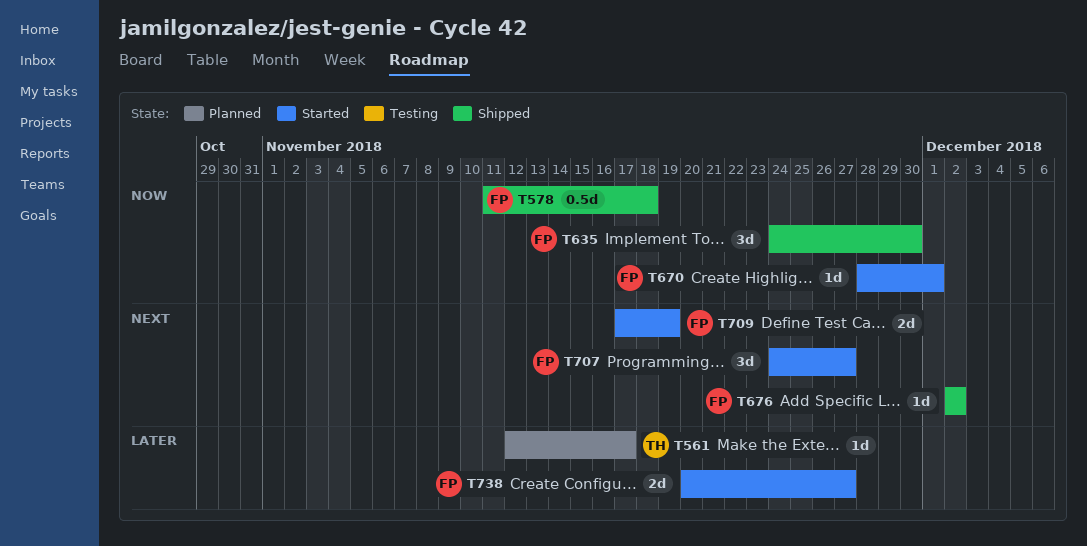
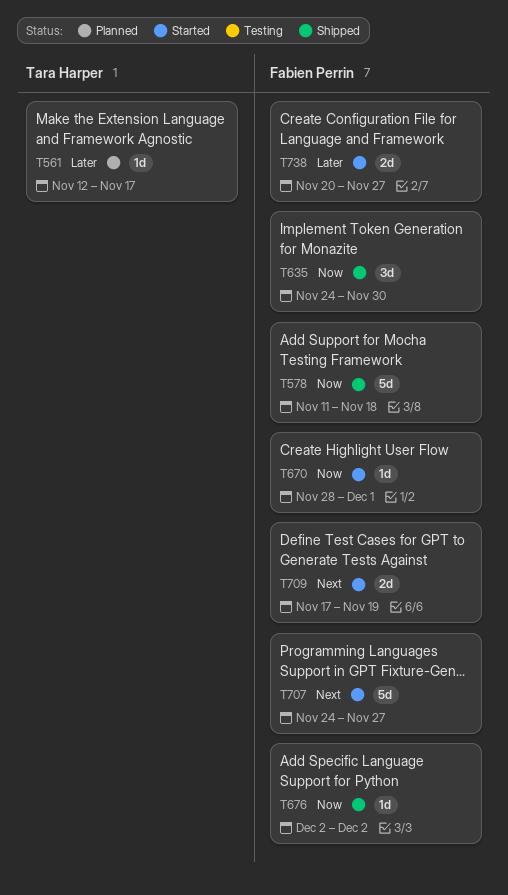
T578, estimate: 0.5d -> 5d
T676, priority: Next -> Now
T707, estimate: 3d -> 5d

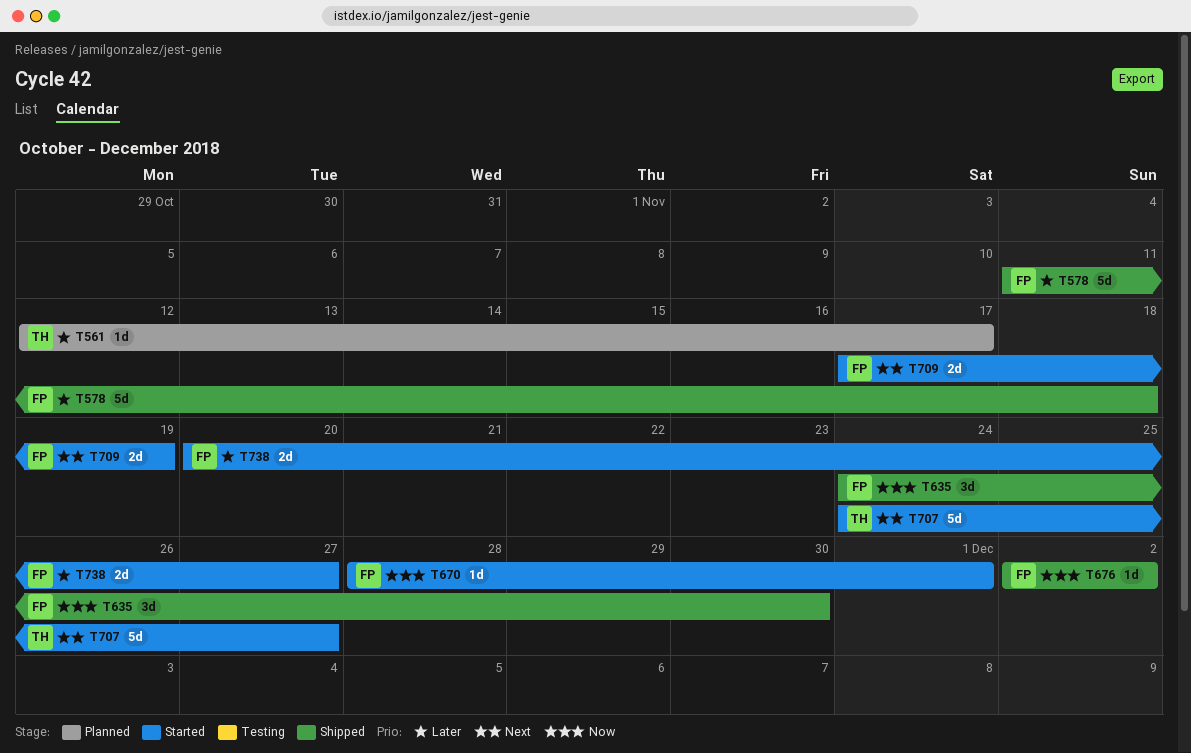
T578, priority: Now -> Later
T707, owner: Fabien Perrin -> Tara Harper

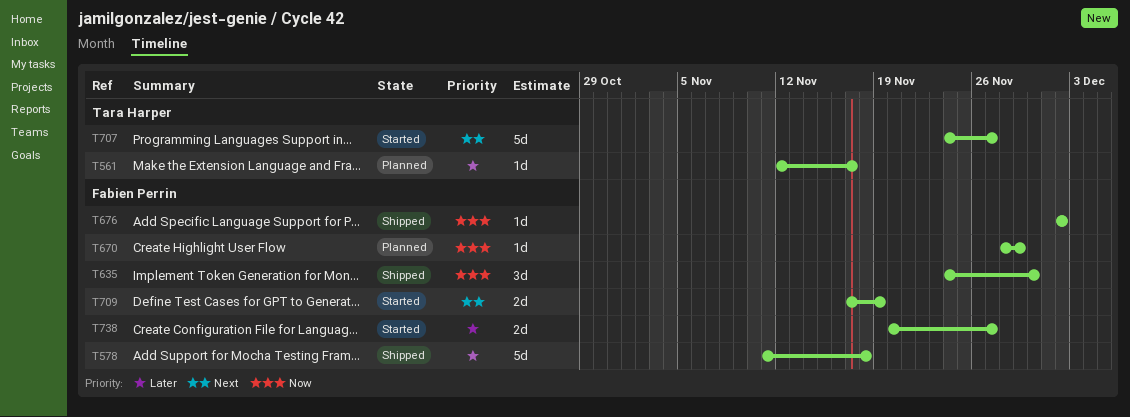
T670, status: Started -> Planned
T670, due: Dec 1 -> Nov 29

